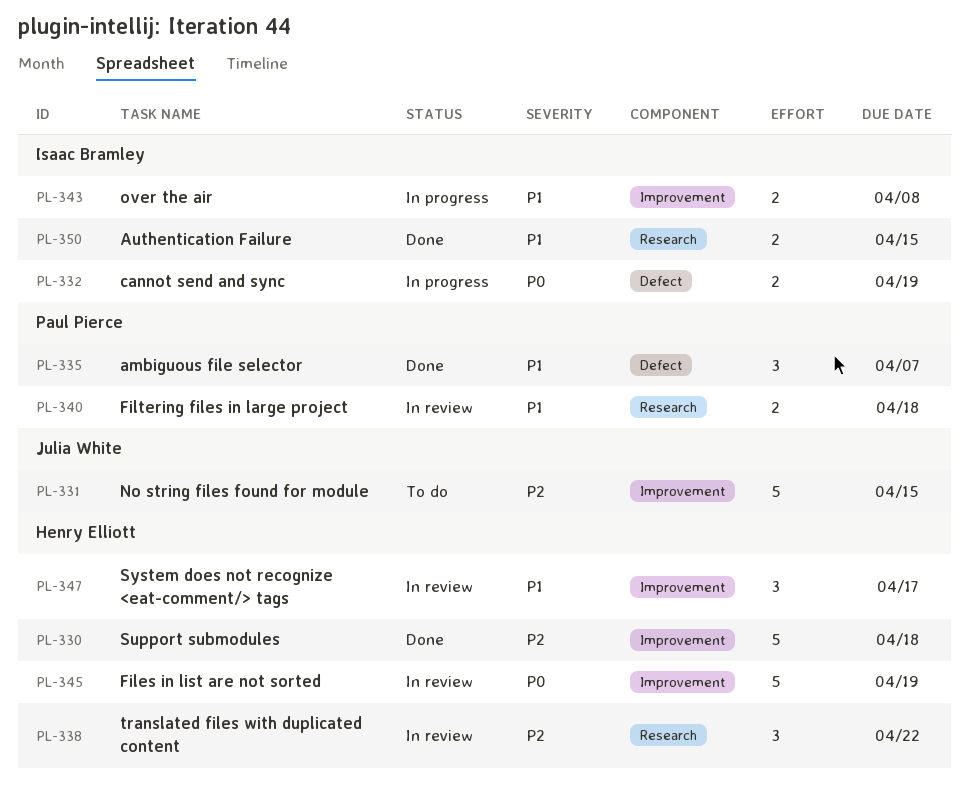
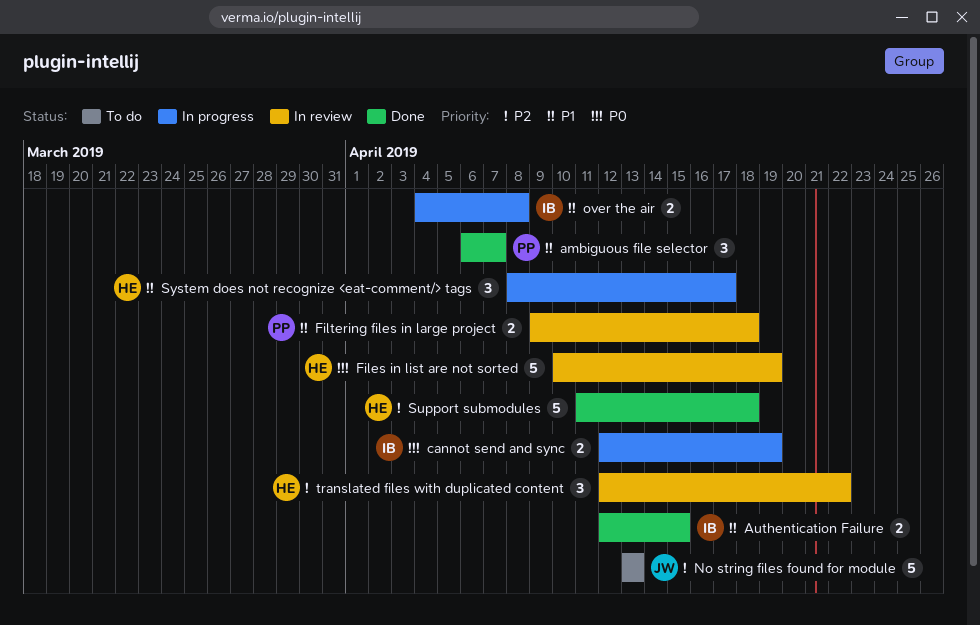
No string files found for module, due: Apr 15 -> Apr 13
System does not recognize <eat-comment/> tags, status: In review -> In progress

